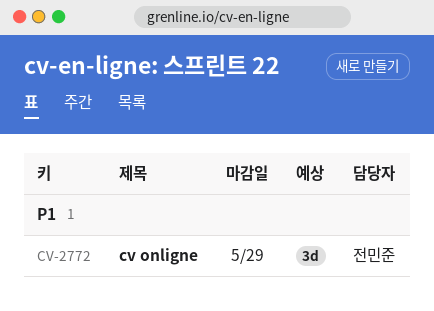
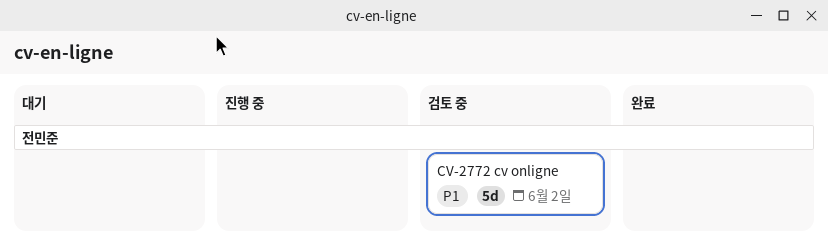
CV-2772, estimate: 3d -> 5d
CV-2772, due: May 29 -> Jun 2

